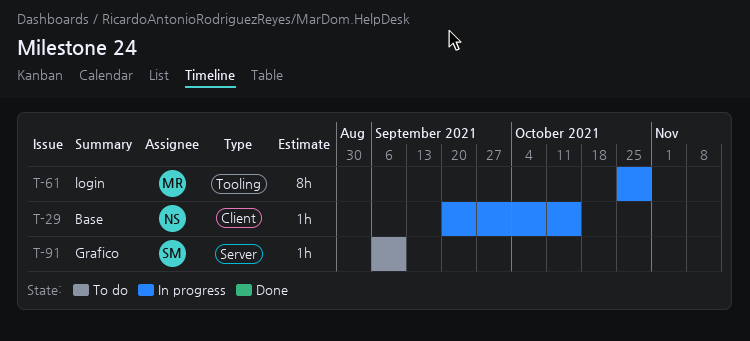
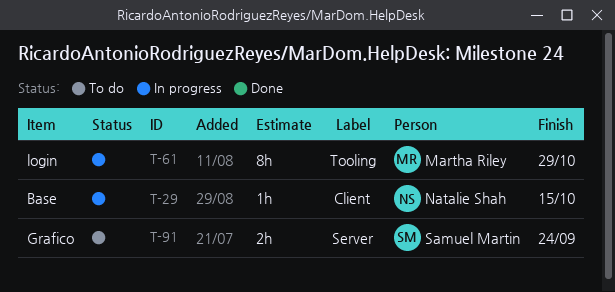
T-91, estimate: 1h -> 2h
T-91, due: Sep 10 -> Sep 24

